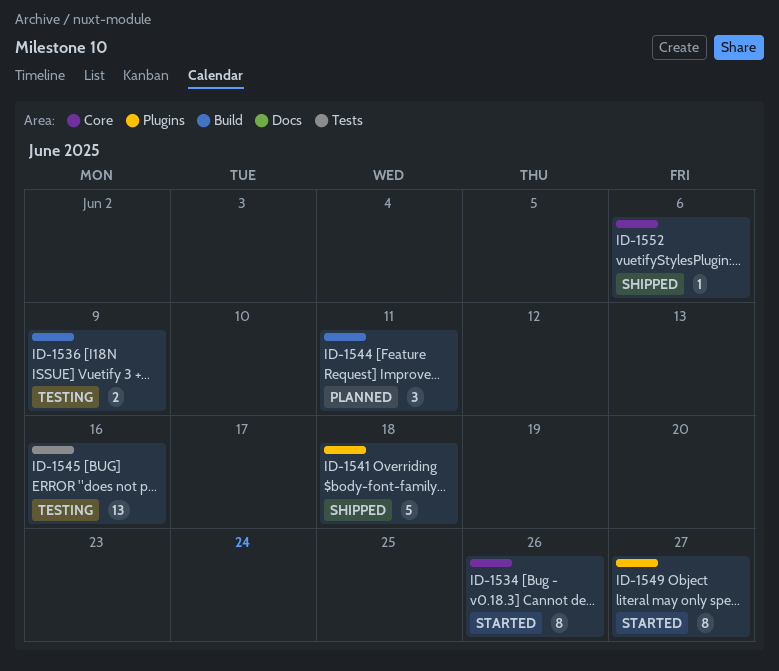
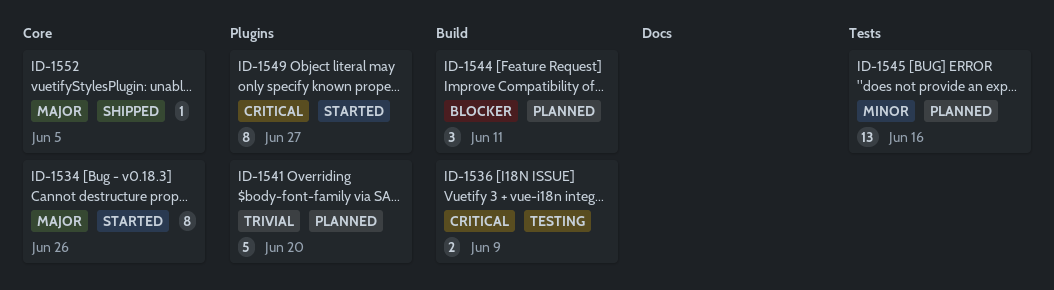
ID-1541, status: Shipped -> Planned
ID-1541, due: Jun 18 -> Jun 20
ID-1545, status: Testing -> Planned
ID-1552, due: Jun 6 -> Jun 5

